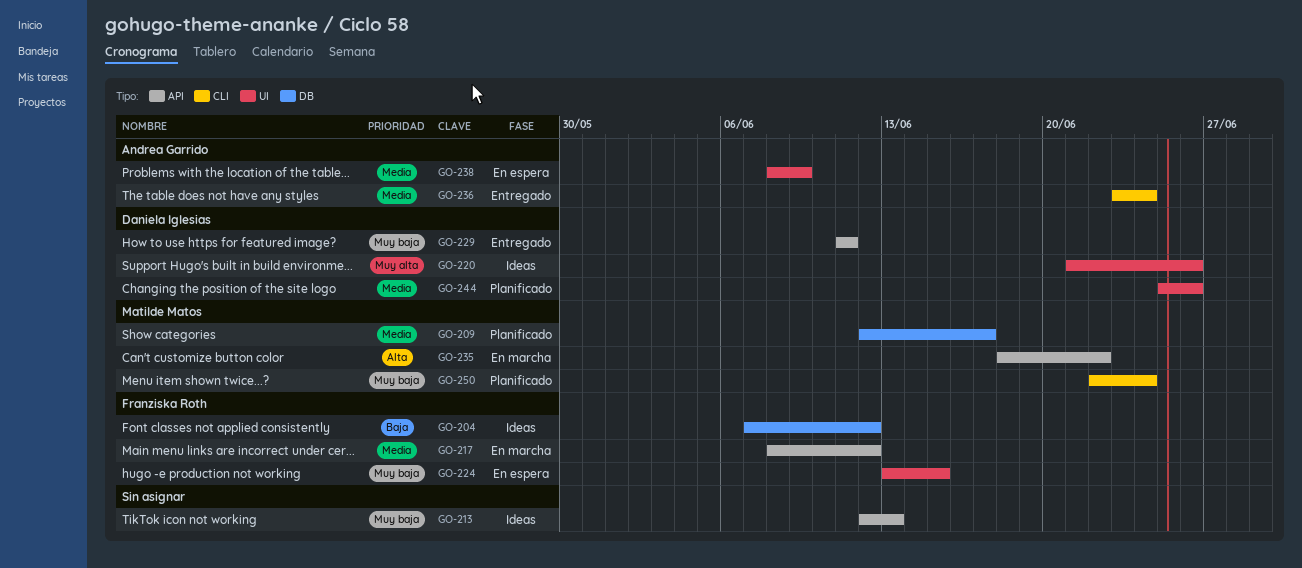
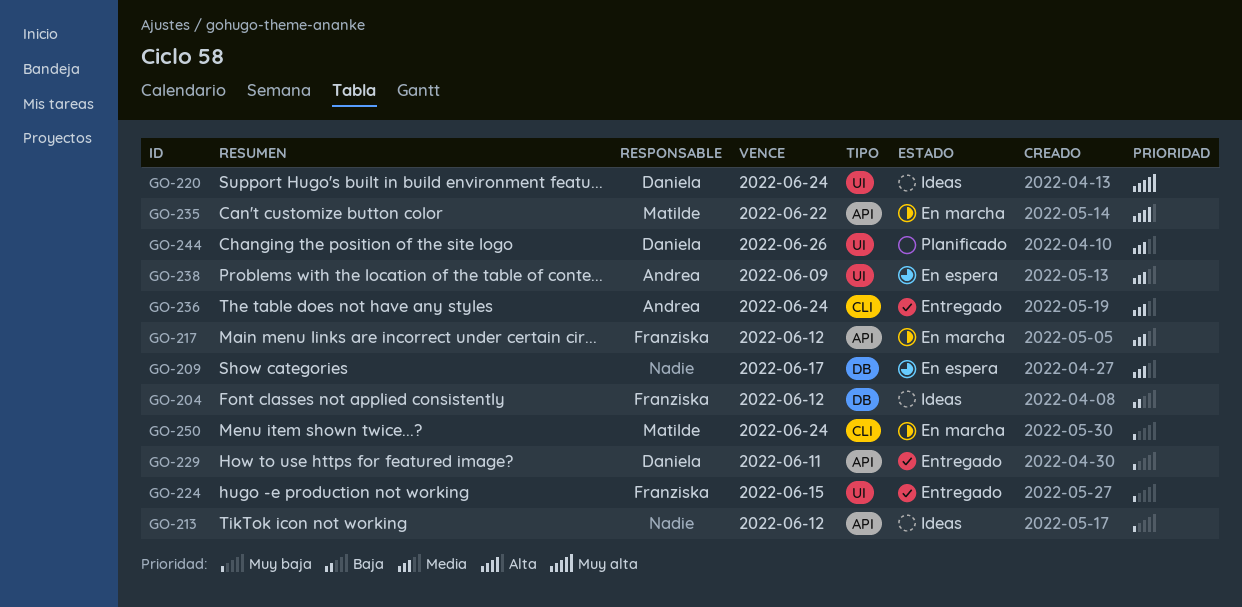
GO-209, status: Planificado -> En espera
GO-209, owner: Matilde Matos -> none
GO-213, due: Jun 13 -> Jun 12
GO-220, due: Jun 26 -> Jun 24
GO-224, status: En espera -> Entregado
GO-250, status: Planificado -> En marcha

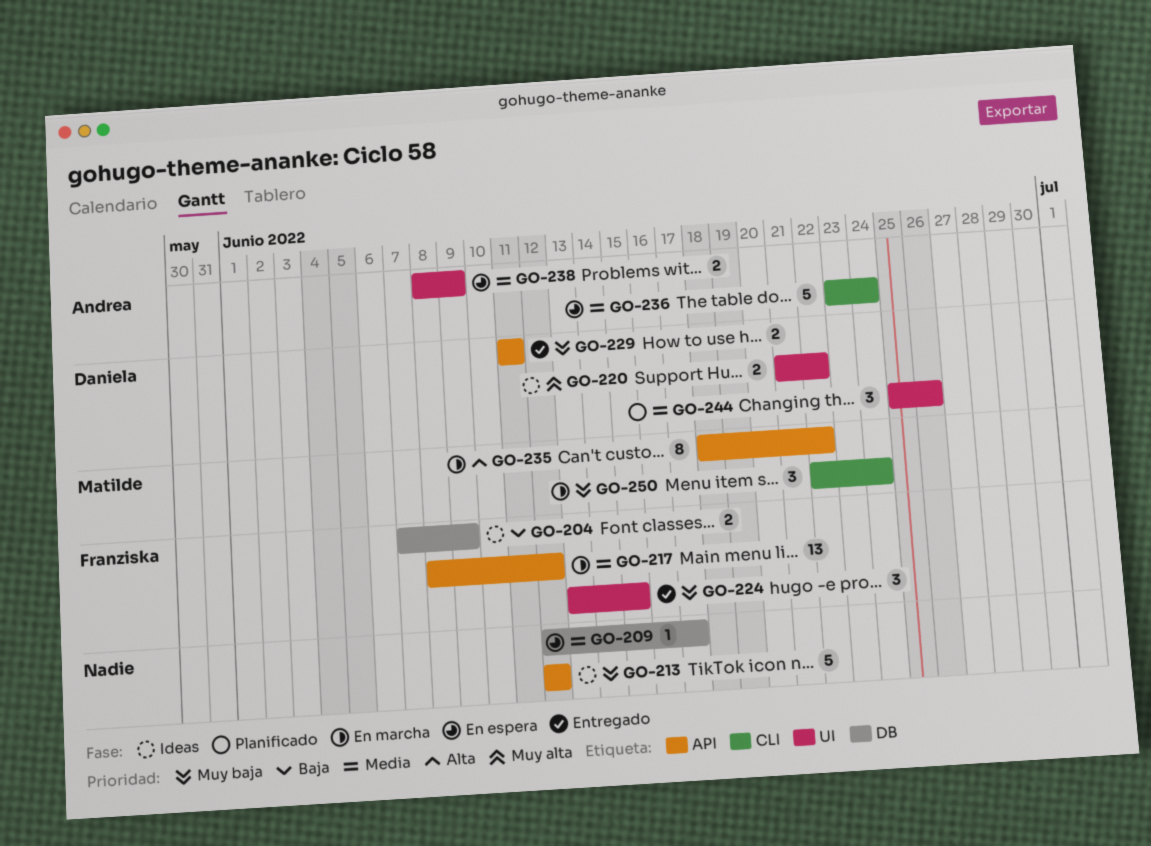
GO-204, due: Jun 12 -> Jun 9
GO-220, due: Jun 24 -> Jun 22
GO-236, status: Entregado -> En espera

